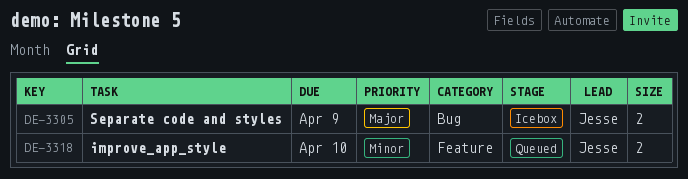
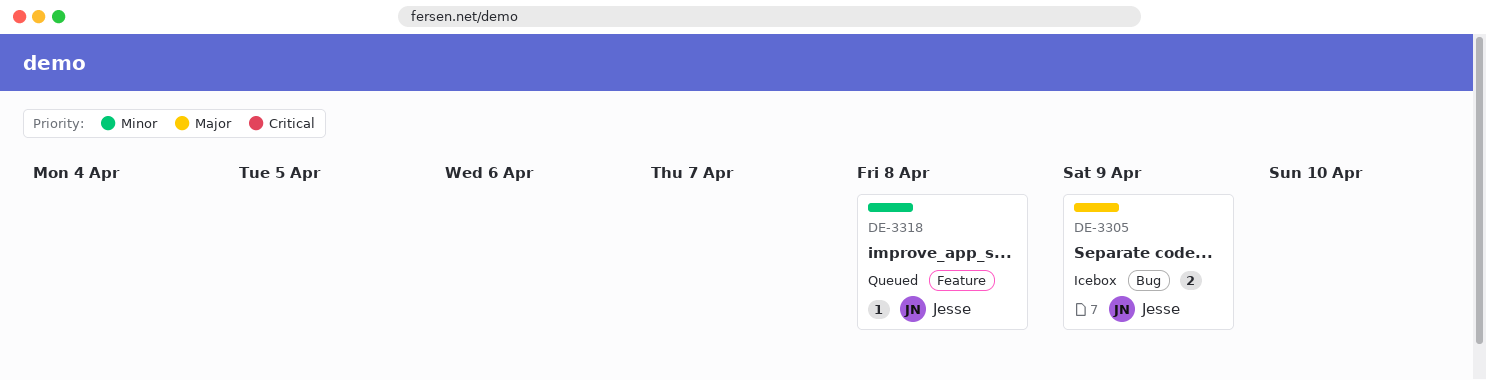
DE-3318, estimate: 2 -> 1
DE-3318, due: Apr 10 -> Apr 8

